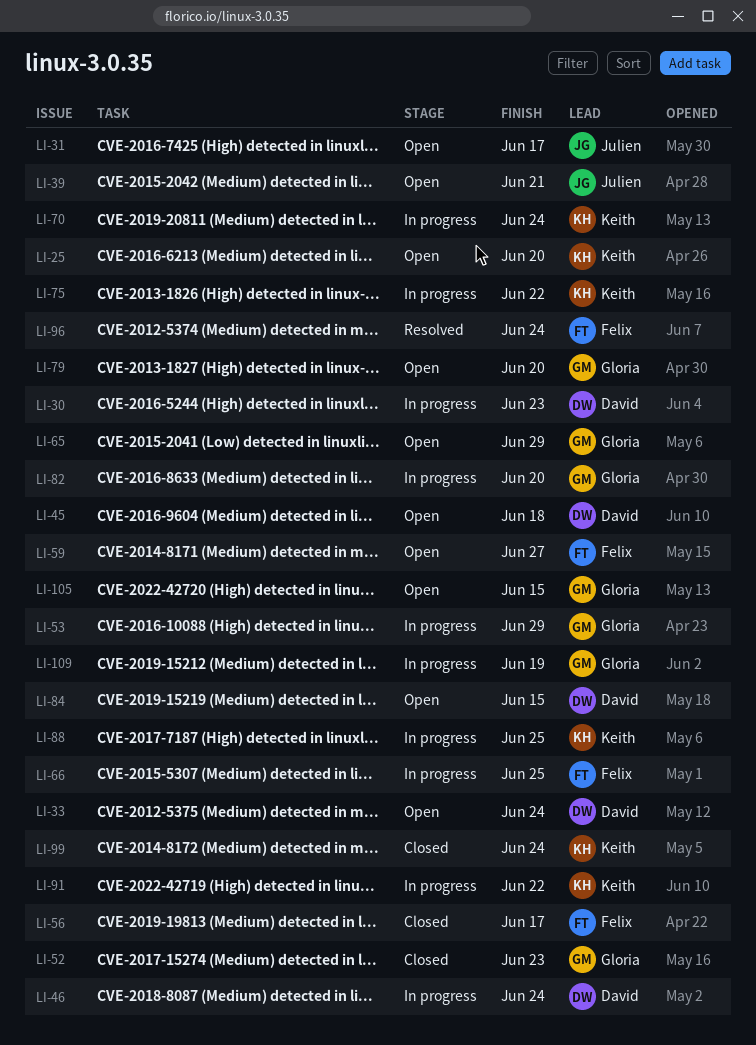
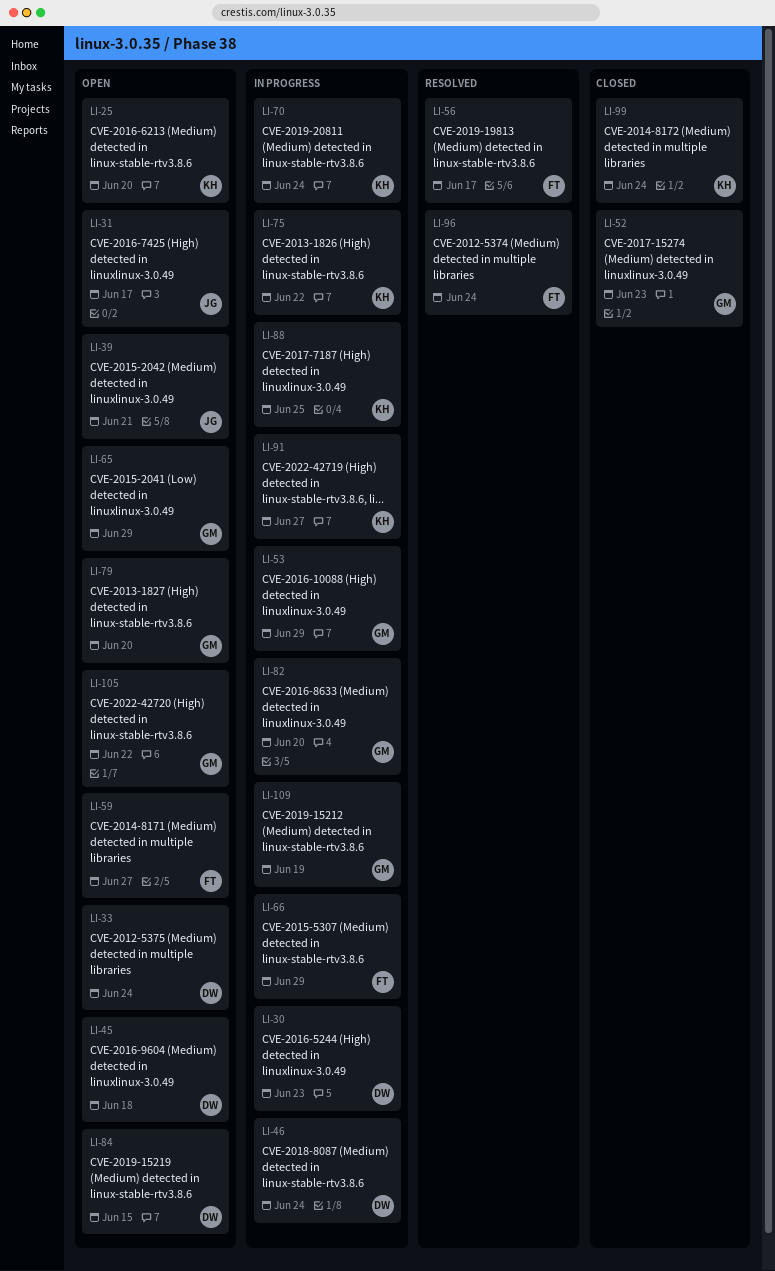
LI-56, status: Closed -> Resolved
LI-66, due: Jun 25 -> Jun 29
LI-91, due: Jun 22 -> Jun 27
LI-105, due: Jun 15 -> Jun 22

